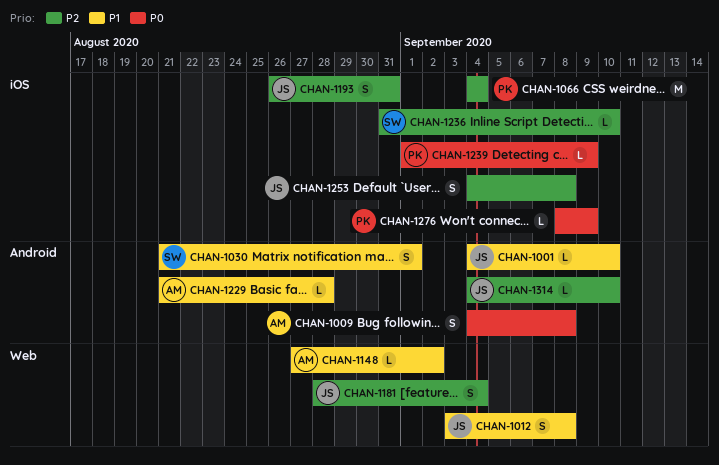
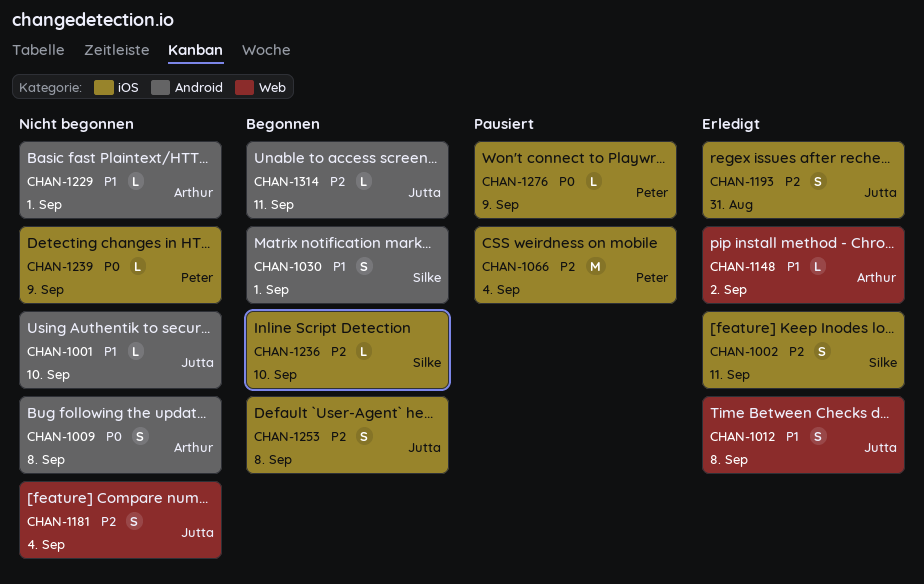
CHAN-1002: none -> present
CHAN-1229, due: Aug 28 -> Sep 1
CHAN-1314, due: Sep 10 -> Sep 11

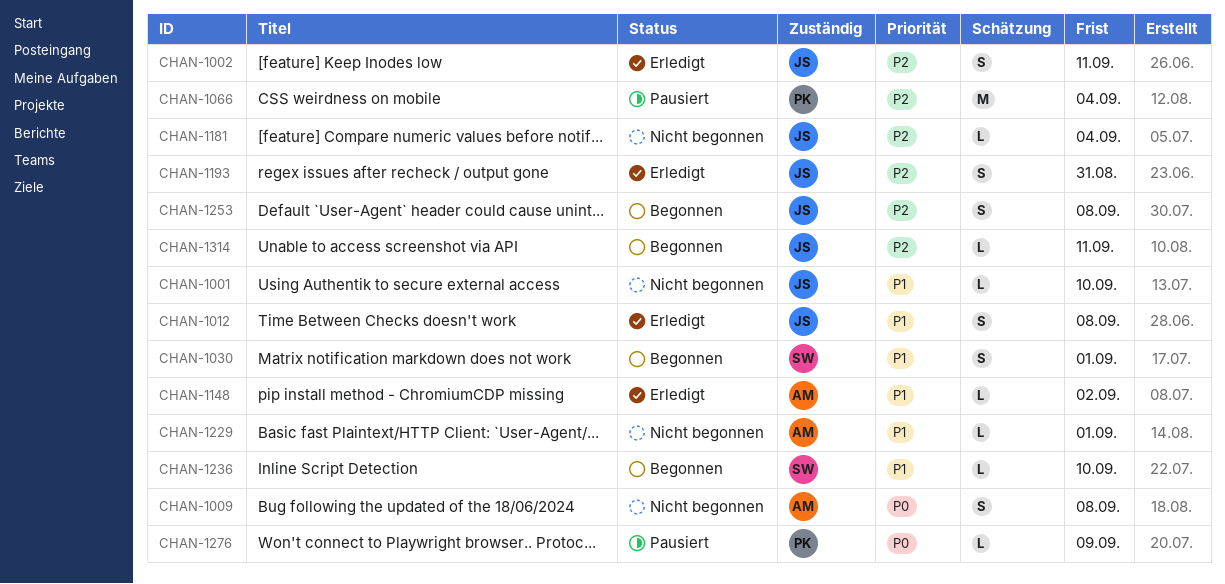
CHAN-1002, owner: Silke -> Jutta
CHAN-1181, estimate: S -> L
CHAN-1236, priority: P2 -> P1
CHAN-1239: present -> none

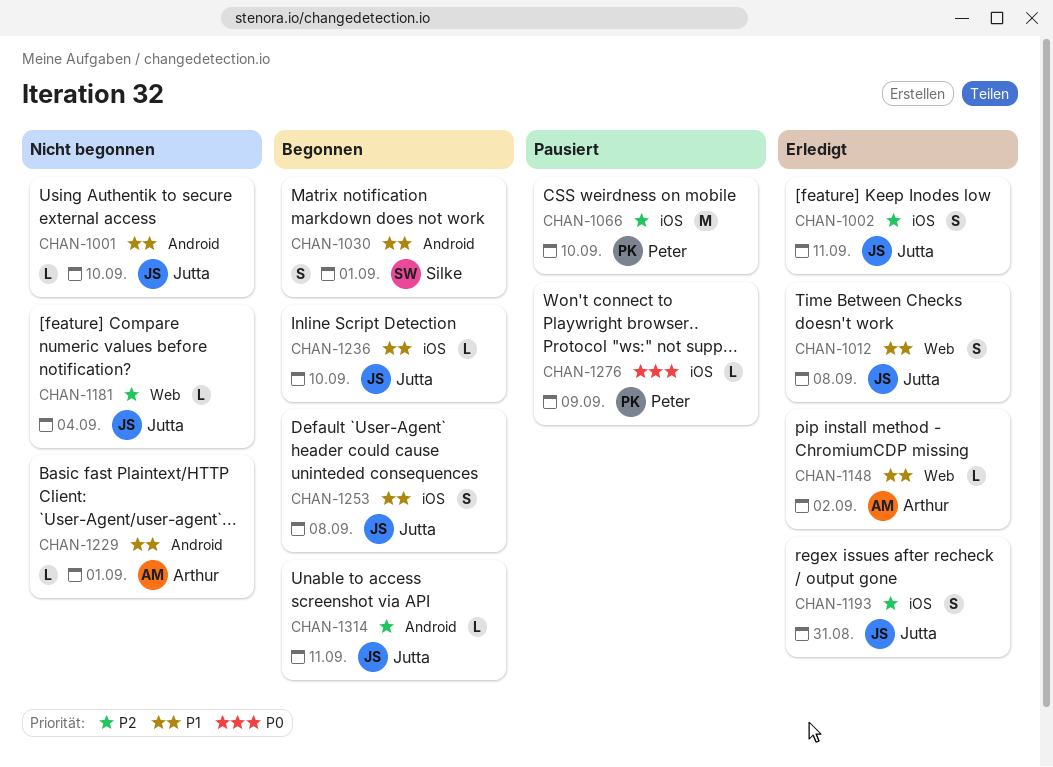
CHAN-1009: present -> none
CHAN-1066, due: Sep 4 -> Sep 10
CHAN-1236, owner: Silke -> Jutta
CHAN-1253, priority: P2 -> P1

